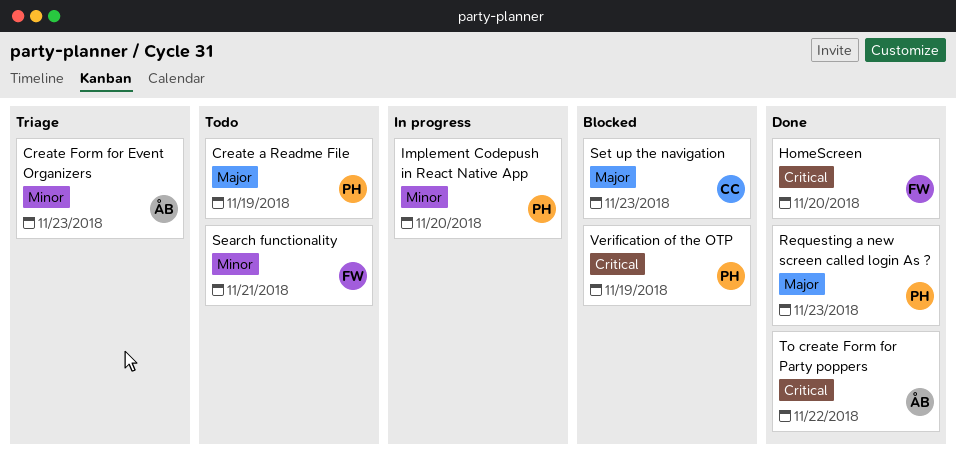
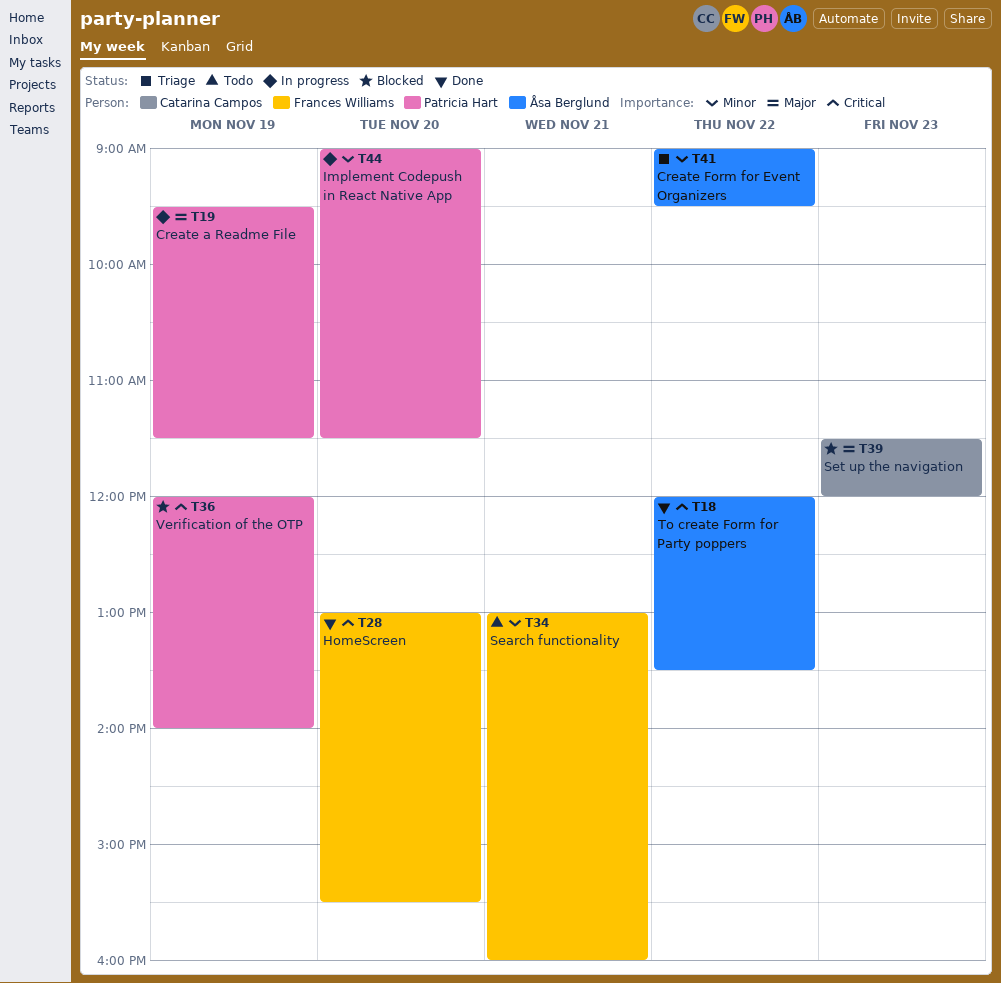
Create a Readme File, status: Todo -> In progress
Create Form for Event Organizers, day: Nov 23 -> Nov 22
Requesting a new screen called login As ?: present -> none

